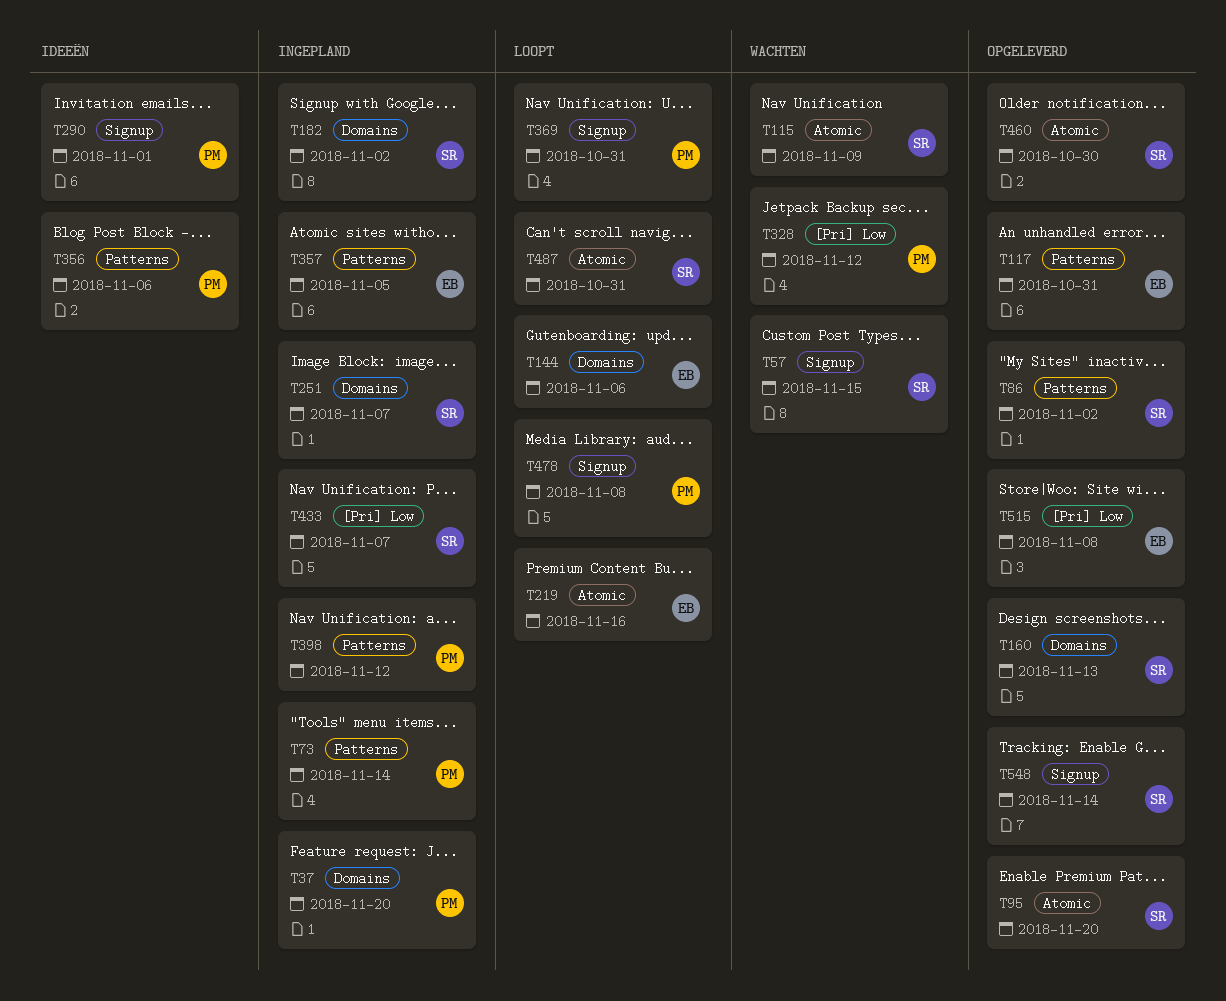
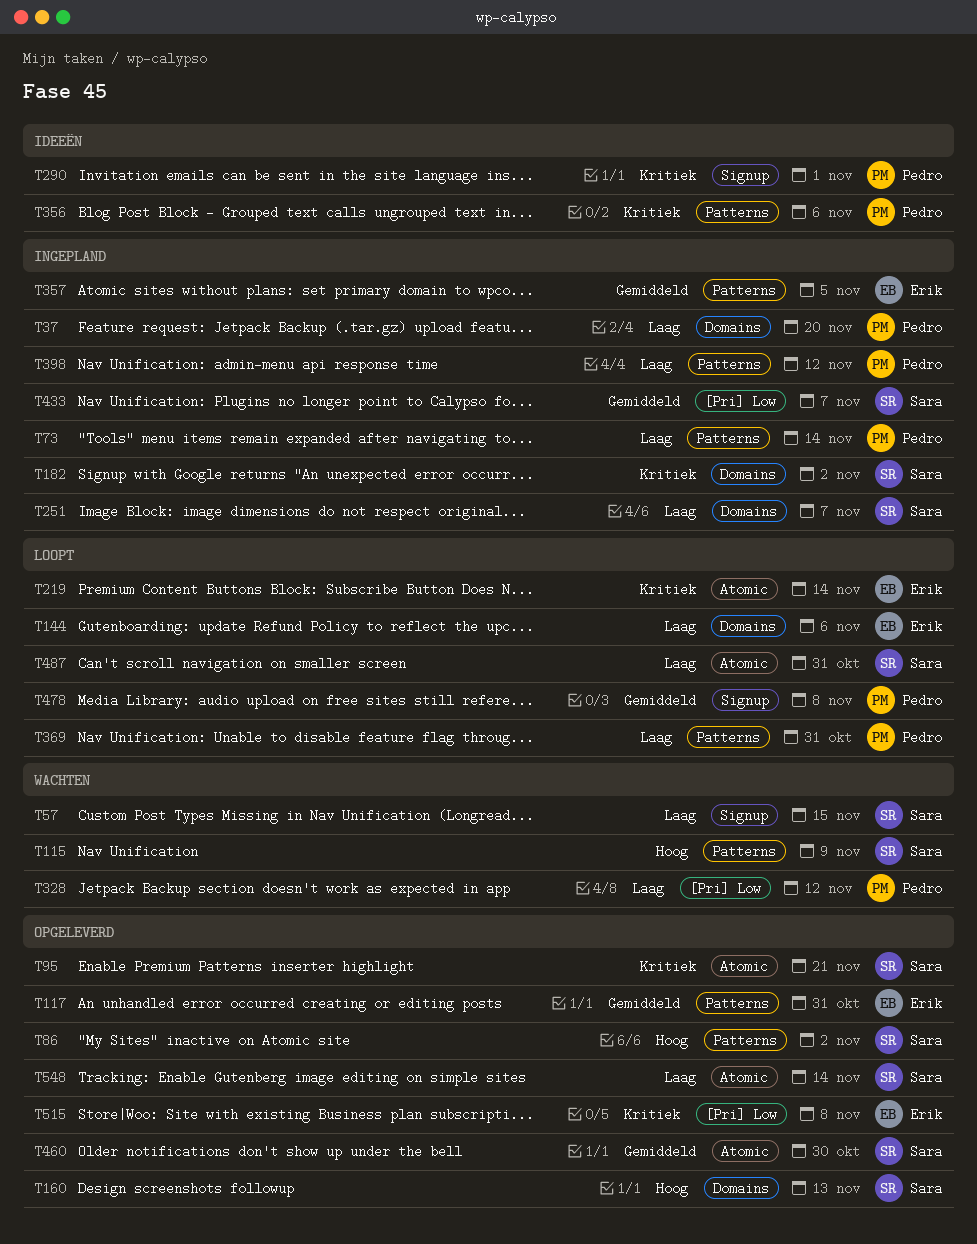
T95, due: Nov 20 -> Nov 21
T115, label: Atomic -> Patterns
T219, due: Nov 16 -> Nov 14
T369, label: Signup -> Patterns
T548, label: Signup -> Atomic

